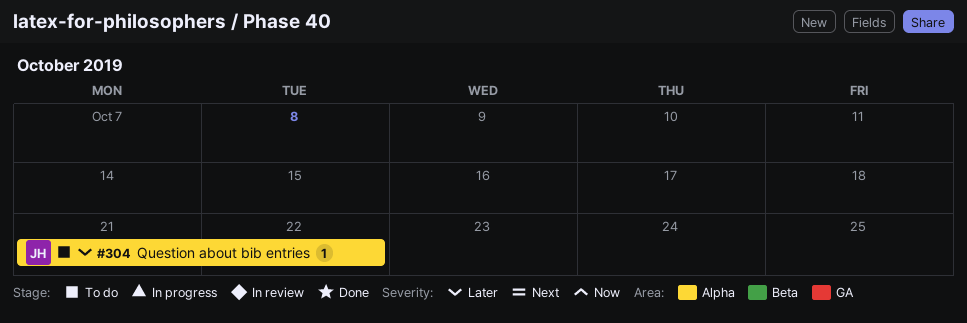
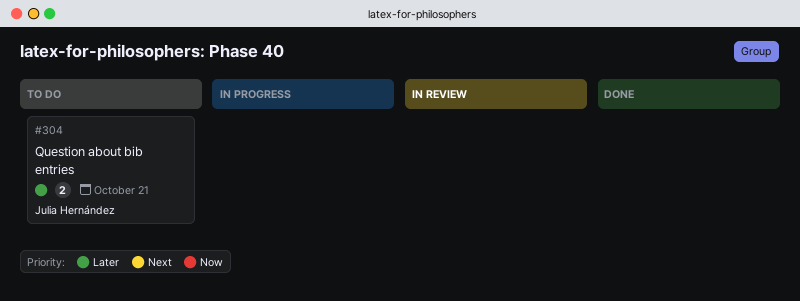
#304, estimate: 1 -> 2
#304, due: Oct 22 -> Oct 21

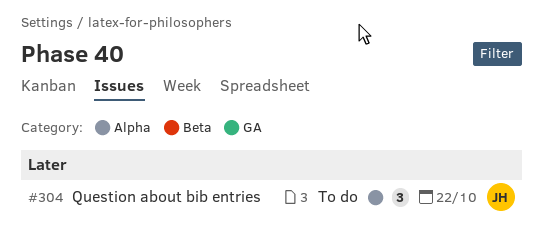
#304, estimate: 2 -> 3
#304, due: Oct 21 -> Oct 22

